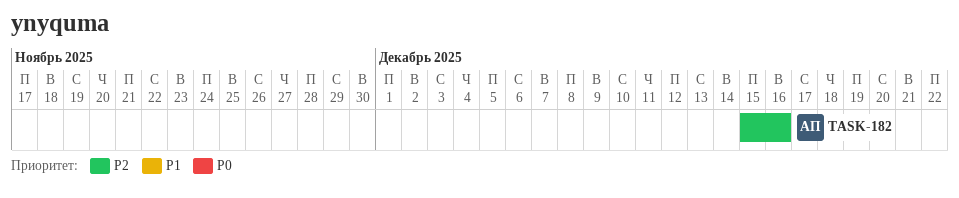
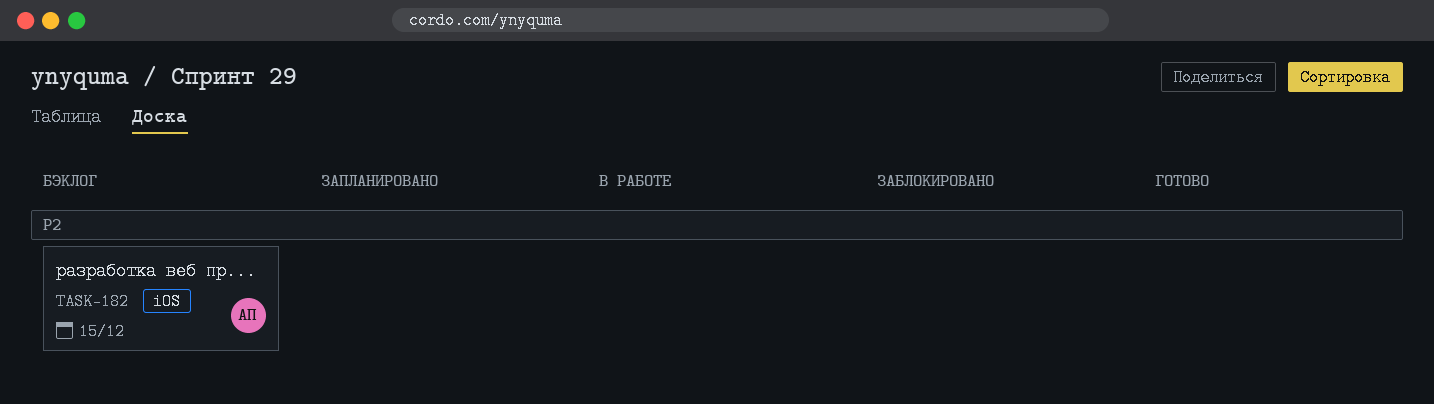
TASK-182, due: Dec 16 -> Dec 15

